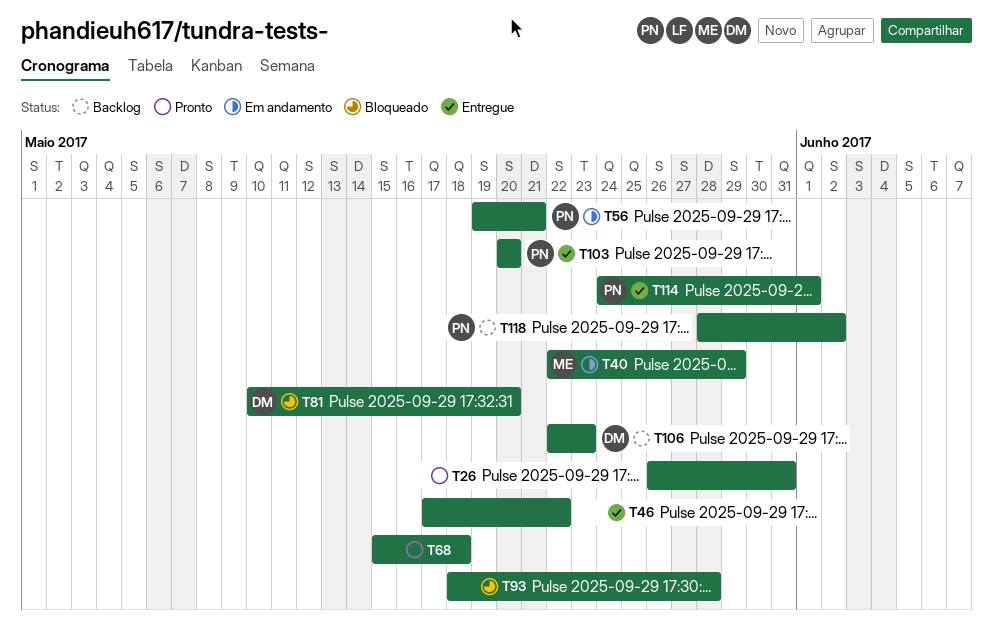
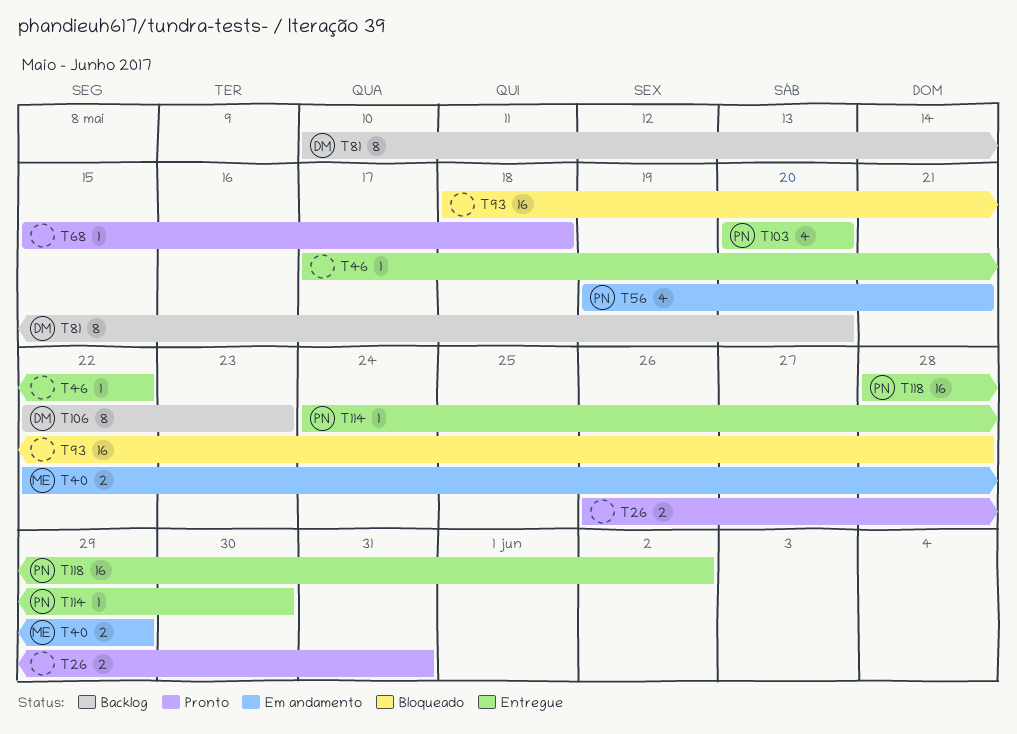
T81, status: Bloqueado -> Backlog
T114, due: Jun 1 -> May 30
T118, status: Backlog -> Entregue

